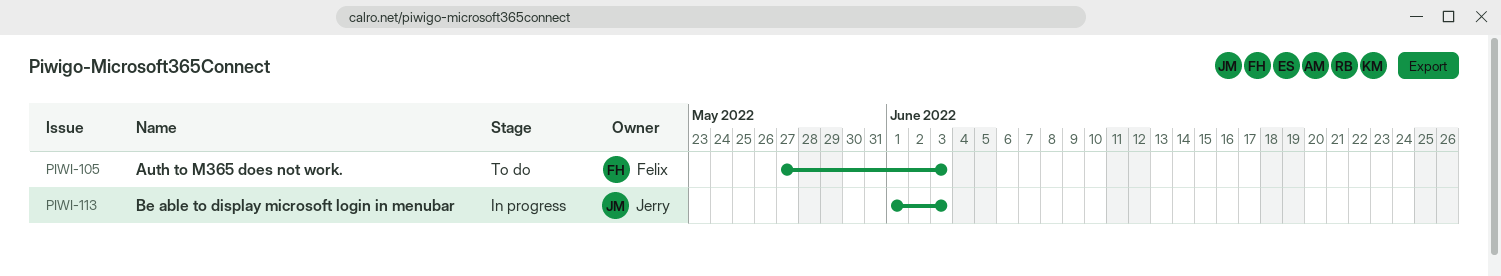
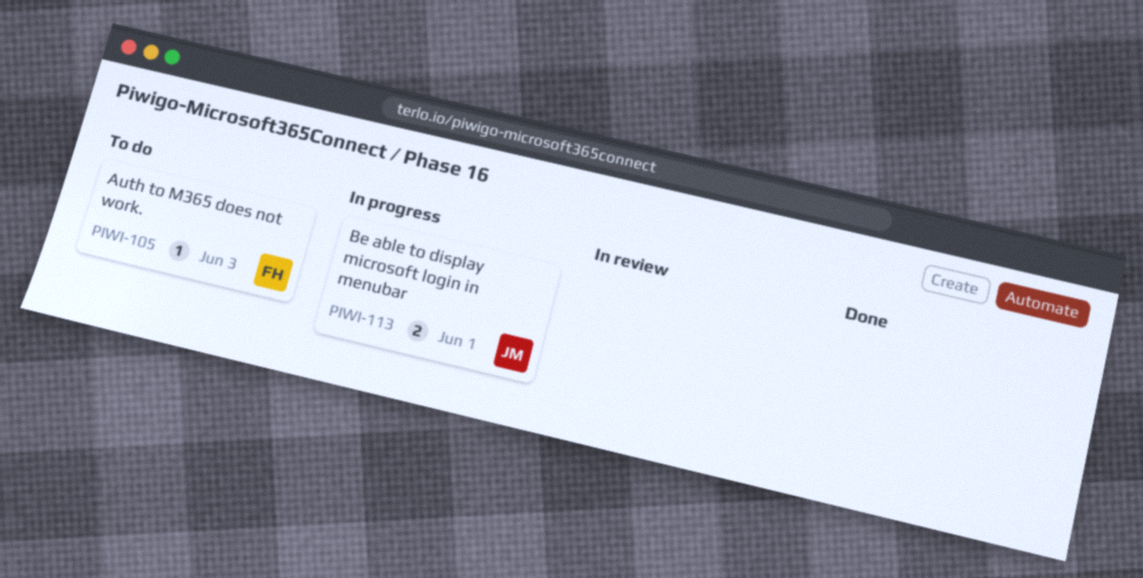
PIWI-113, due: Jun 3 -> Jun 1

